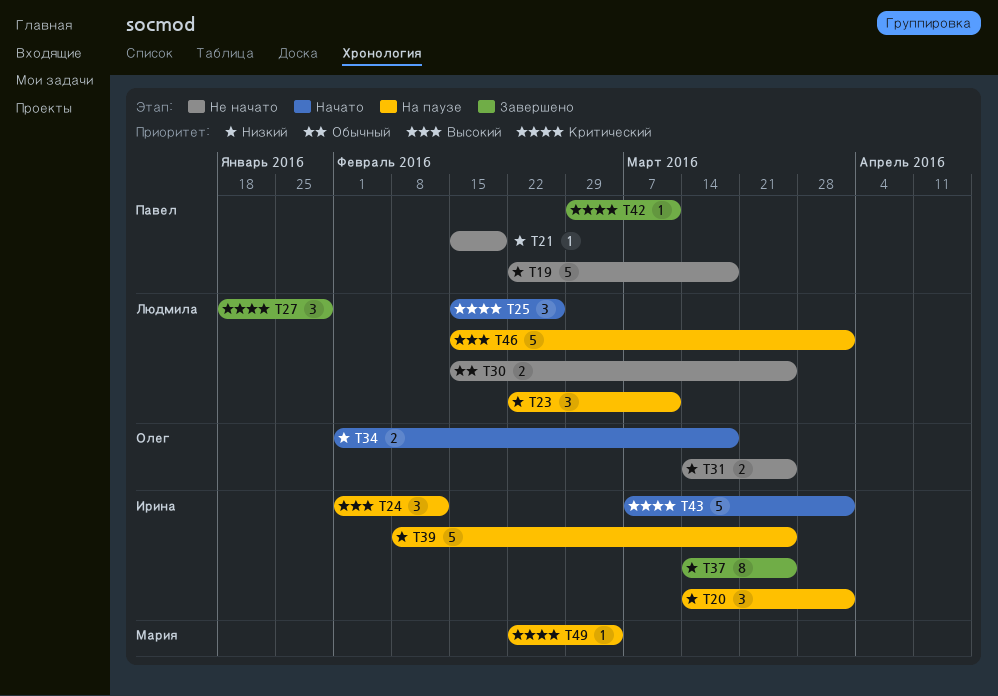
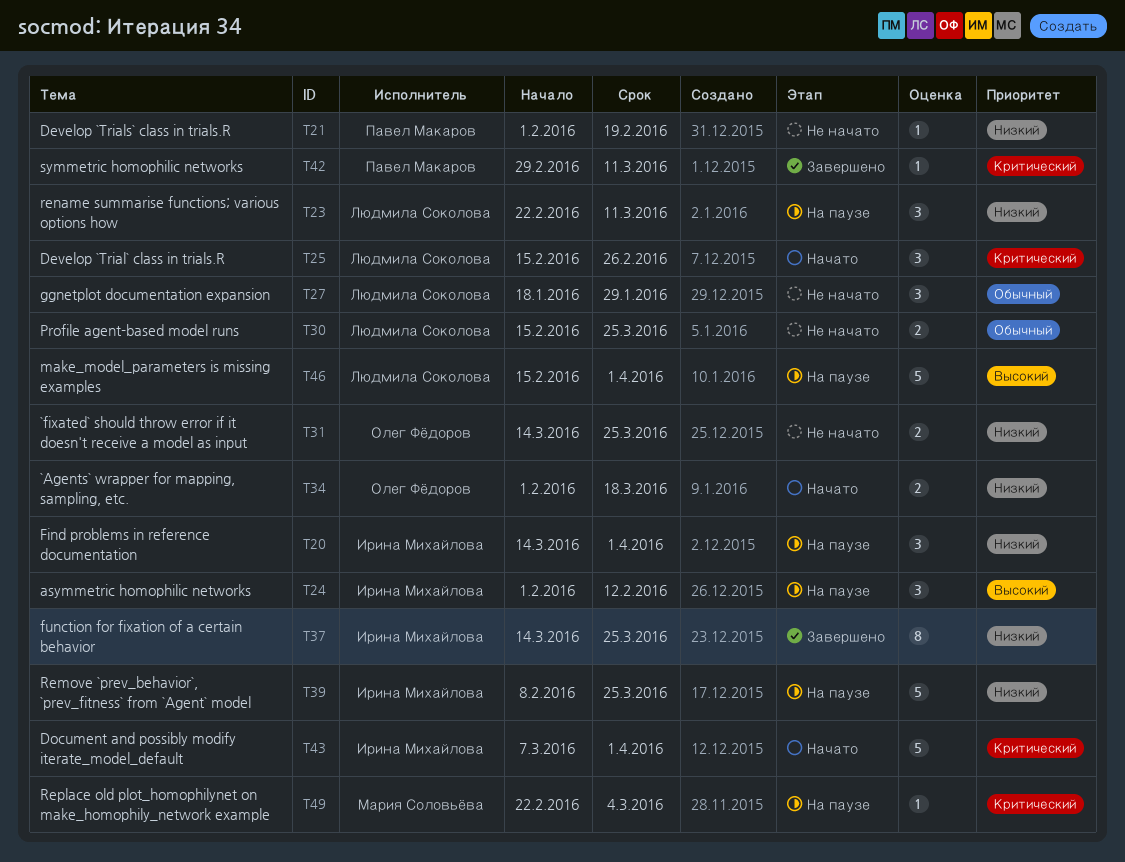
T19: present -> none
T21, start: Feb 15 -> Feb 1
T27, status: Завершено -> Не начато
T27, priority: Критический -> Обычный

